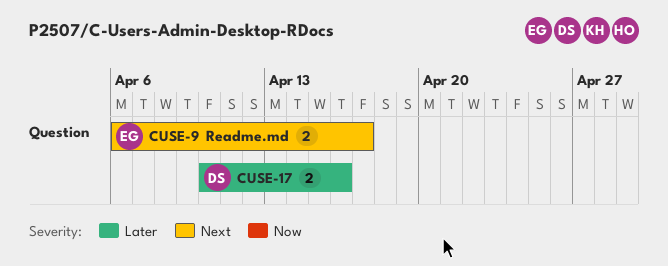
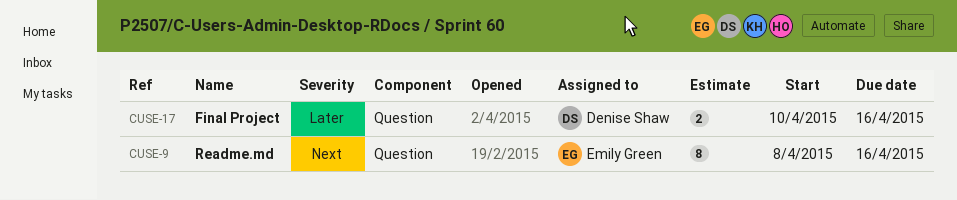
CUSE-9, estimate: 2 -> 8
CUSE-9, start: Apr 6 -> Apr 8
CUSE-9, due: Apr 17 -> Apr 16

